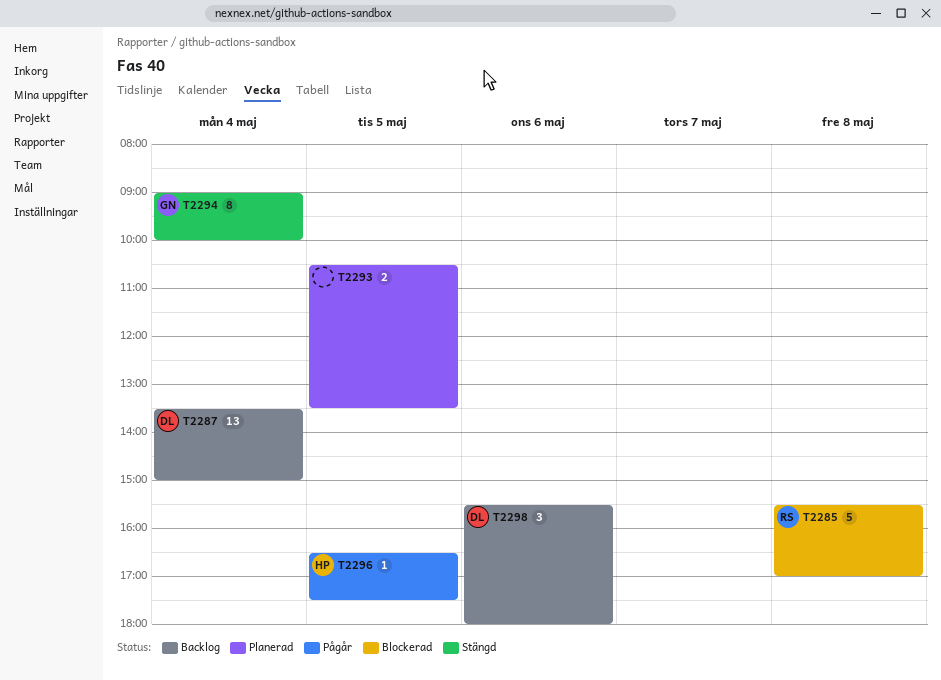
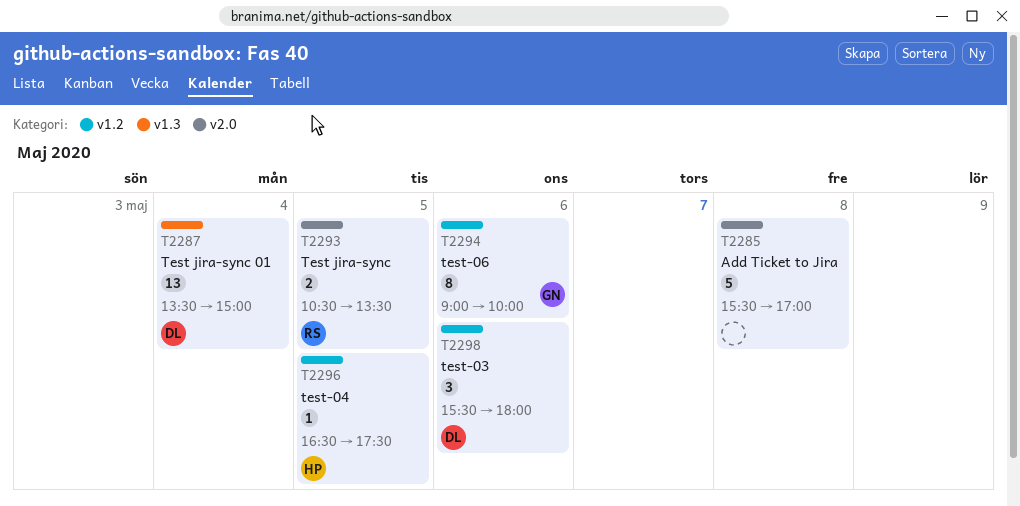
T2285, owner: RS -> none
T2293, owner: none -> RS
T2294, day: May 4 -> May 6

